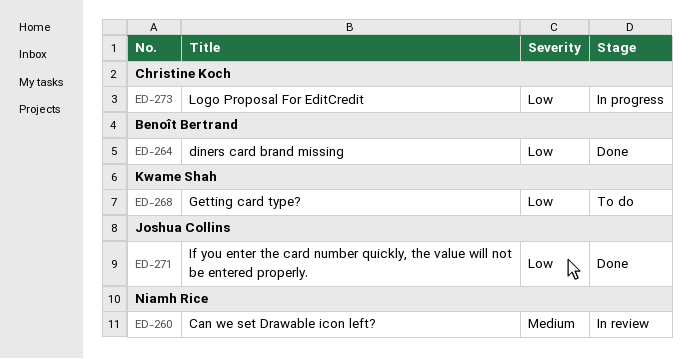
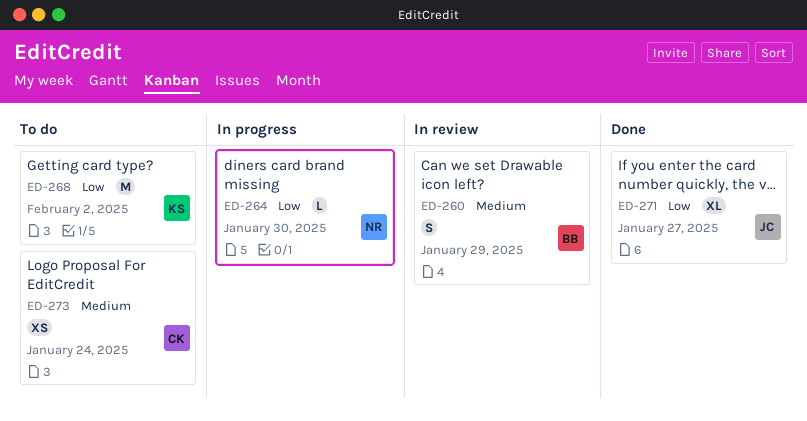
ED-260, owner: Niamh Rice -> Benoît Bertrand
ED-264, status: Done -> In progress
ED-264, owner: Benoît Bertrand -> Niamh Rice
ED-273, status: In progress -> To do
ED-273, priority: Low -> Medium

